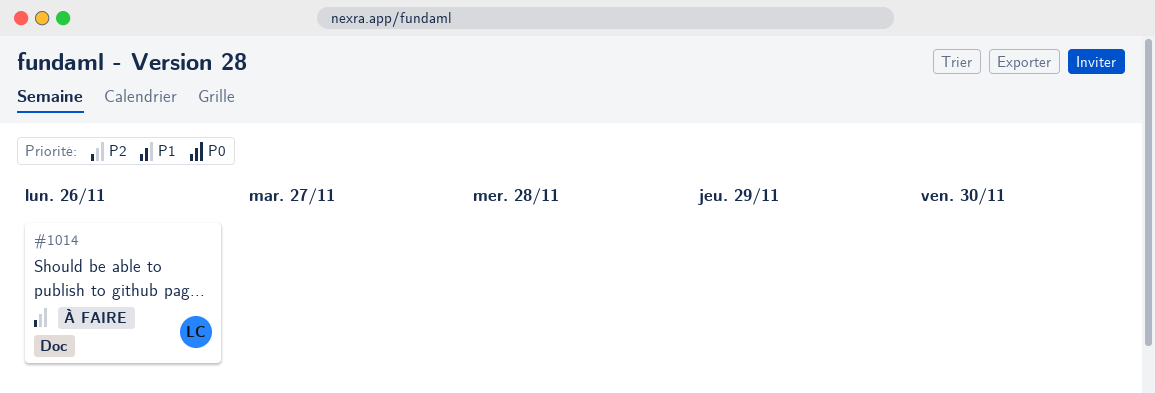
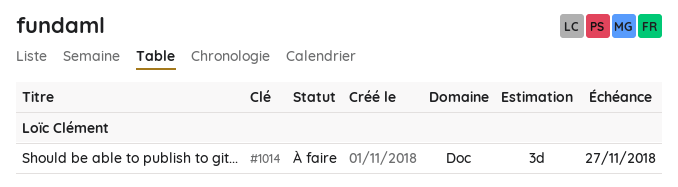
#1014, due: Nov 26 -> Nov 27

